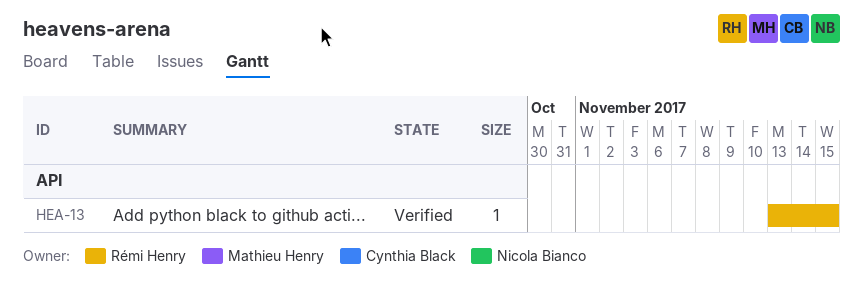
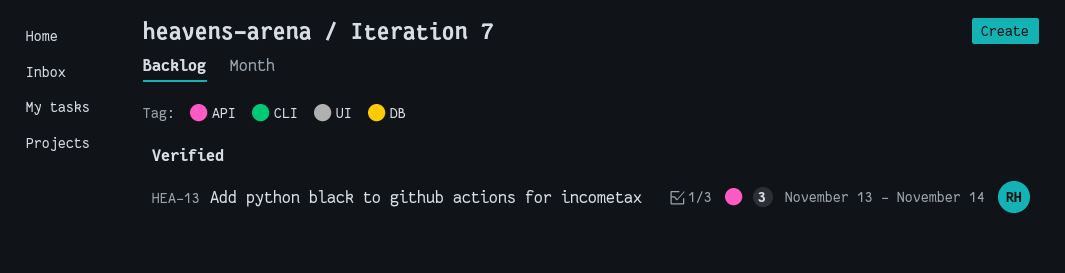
HEA-13, estimate: 1 -> 3
HEA-13, due: Nov 15 -> Nov 14

